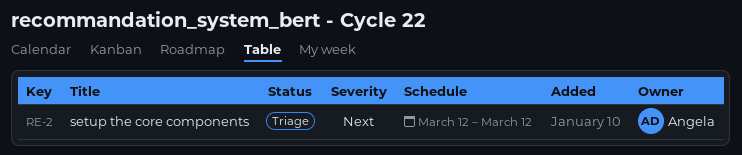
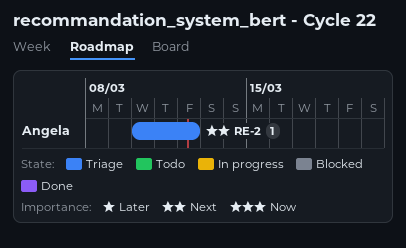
RE-2, start: Mar 12 -> Mar 10

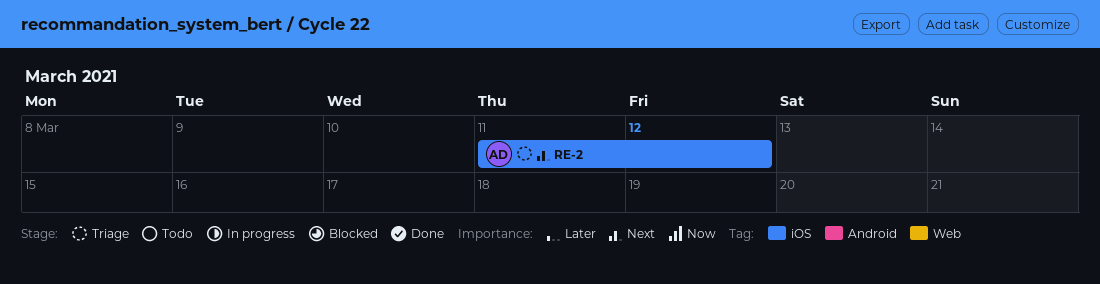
RE-2, start: Mar 10 -> Mar 11

